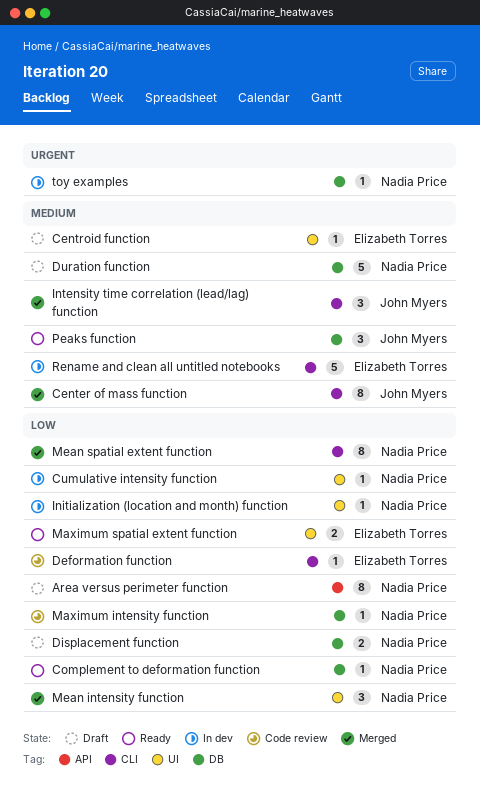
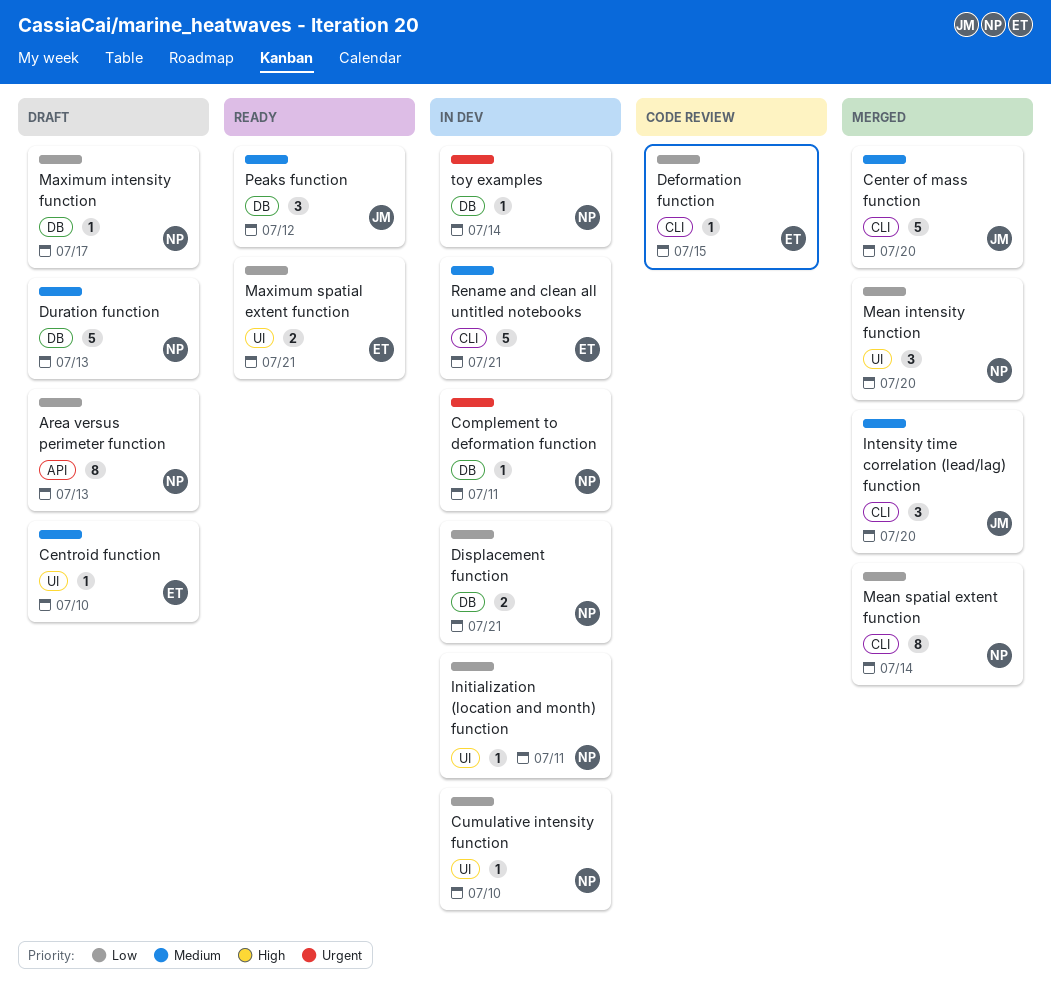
Center of mass function, estimate: 8 -> 5
Complement to deformation function, status: Ready -> In dev
Complement to deformation function, priority: Low -> Urgent
Displacement function, status: Draft -> In dev
Maximum intensity function, status: Code review -> Draft

